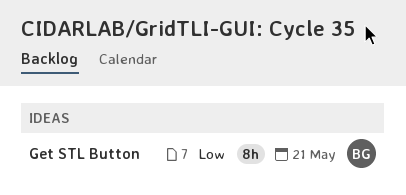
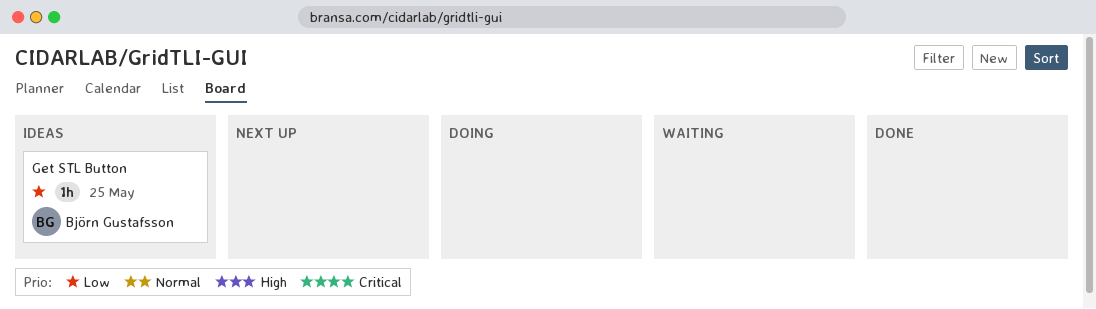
Get STL Button, estimate: 8h -> 1h
Get STL Button, due: May 21 -> May 25

